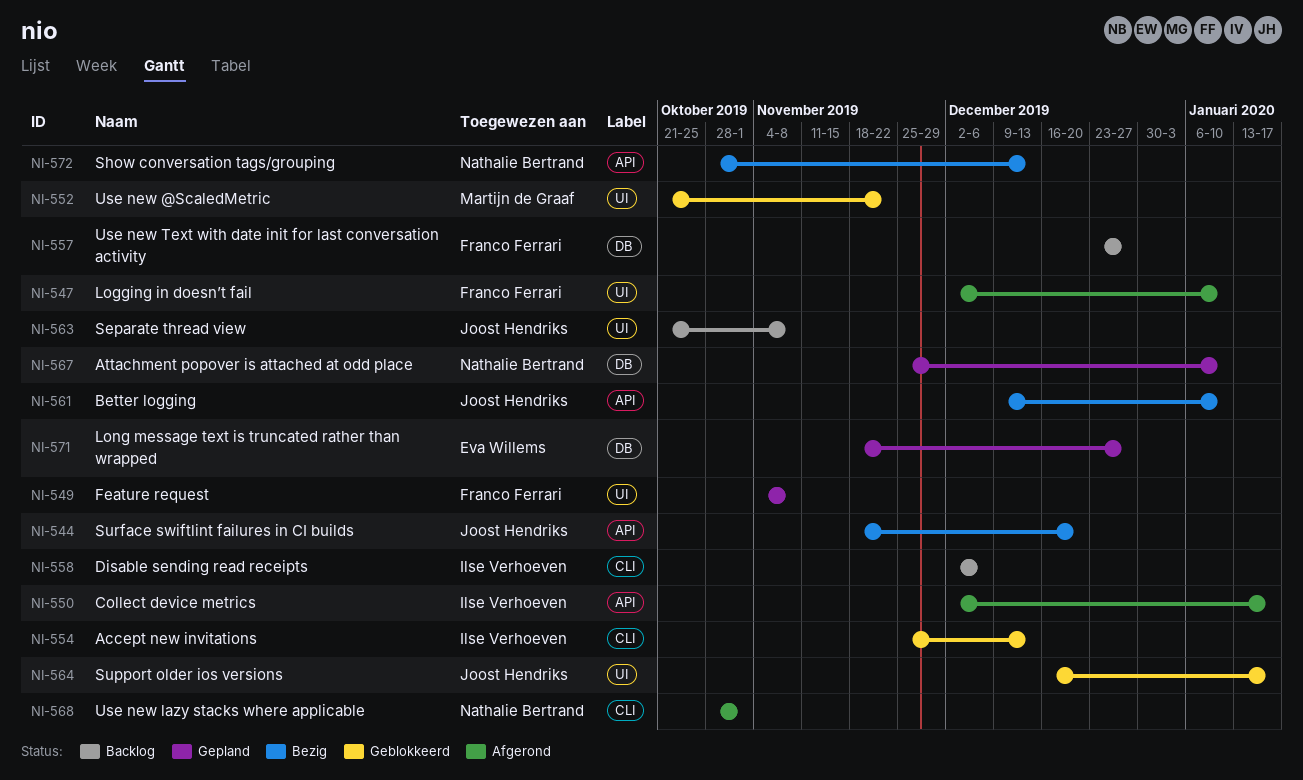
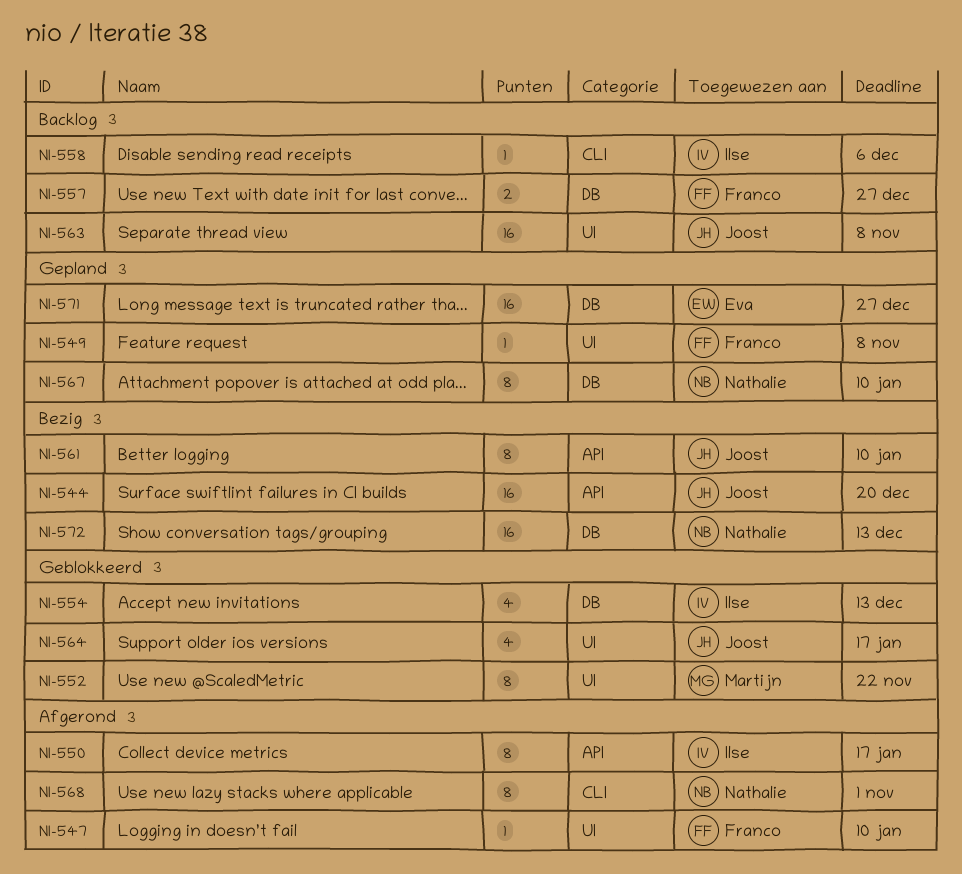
NI-554, label: CLI -> DB
NI-572, label: API -> DB

